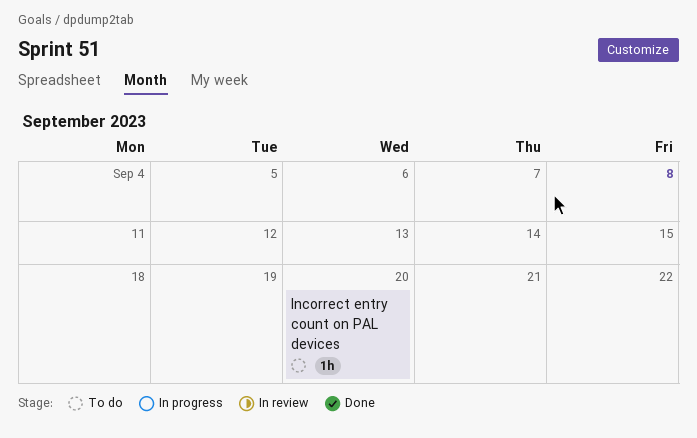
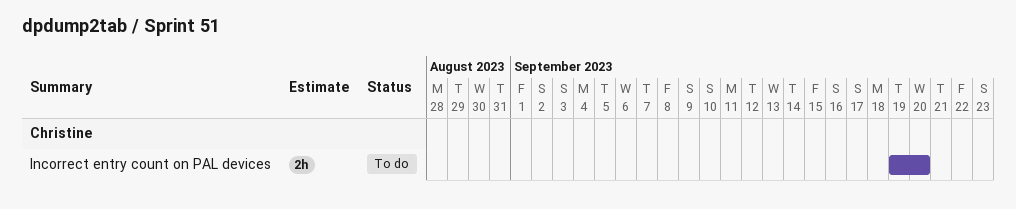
Incorrect entry count on PAL devices, estimate: 1h -> 2h

